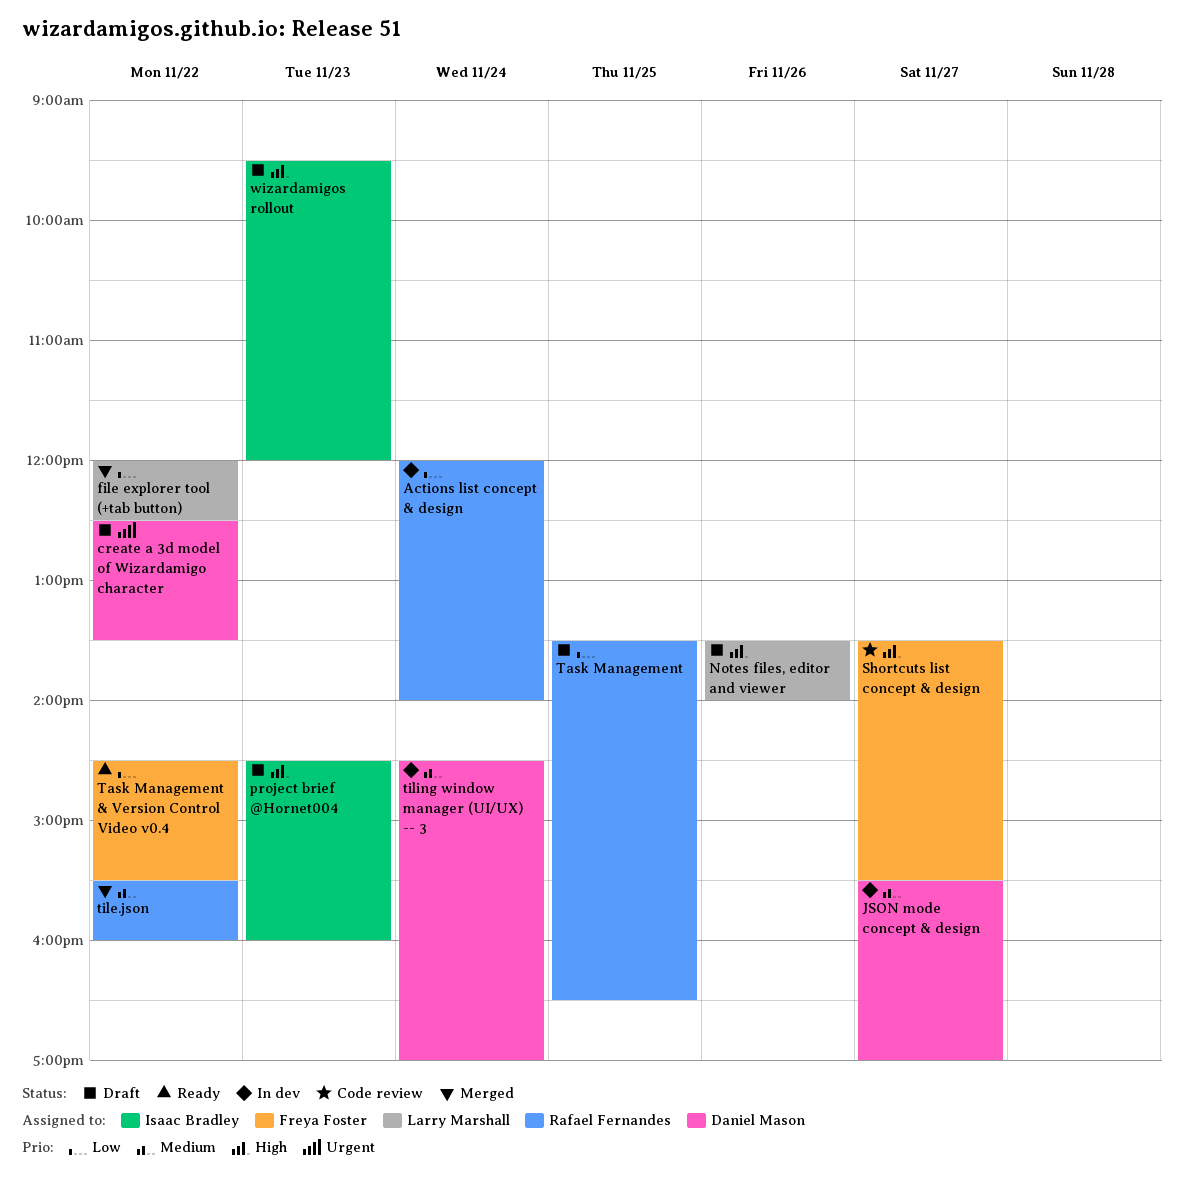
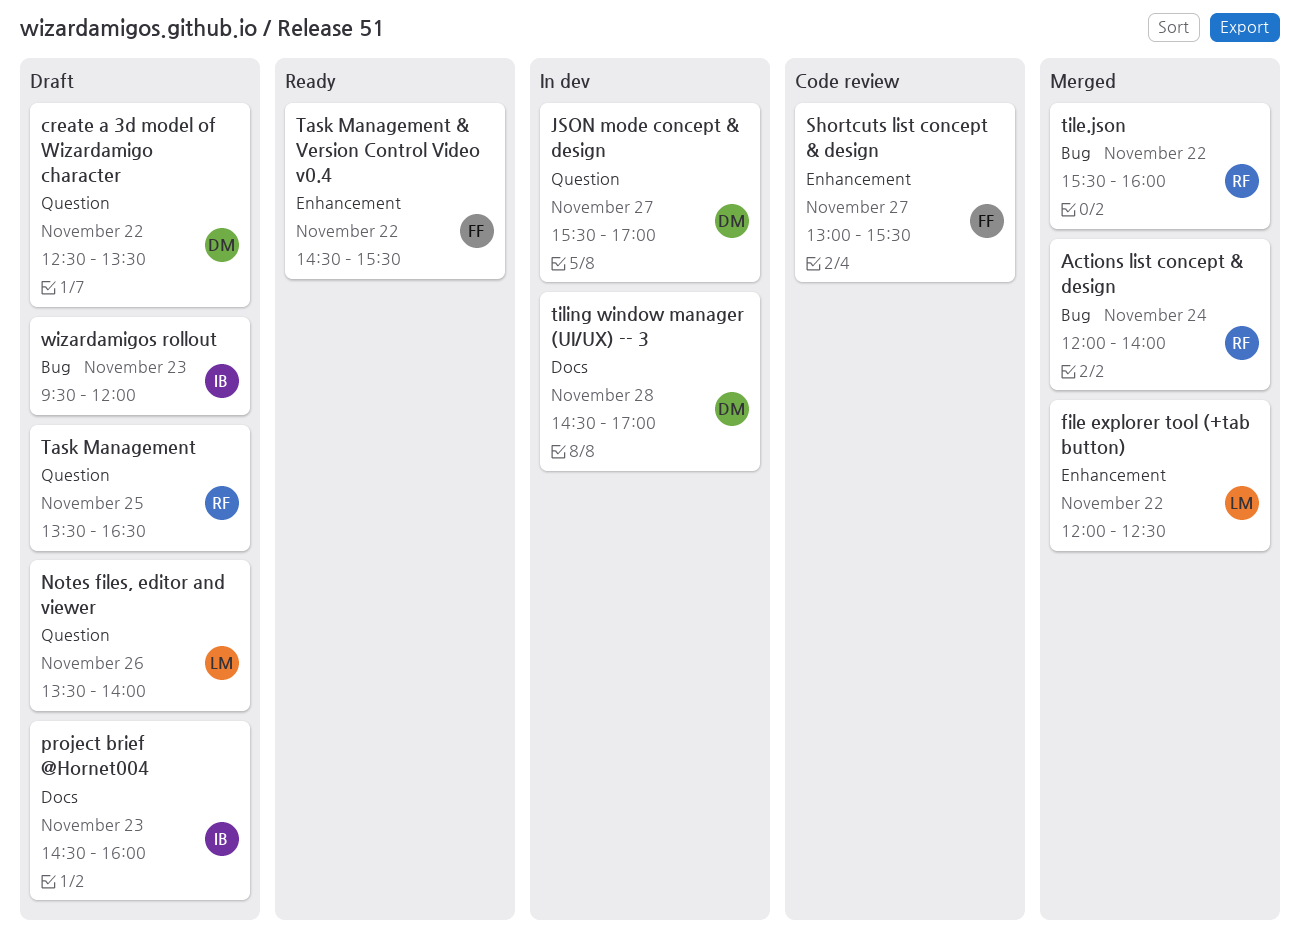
Actions list concept & design, status: In dev -> Merged
Shortcuts list concept & design, begins: 13:30 -> 13:00
tiling window manager (UI/UX) -- 3, day: Nov 24 -> Nov 28

